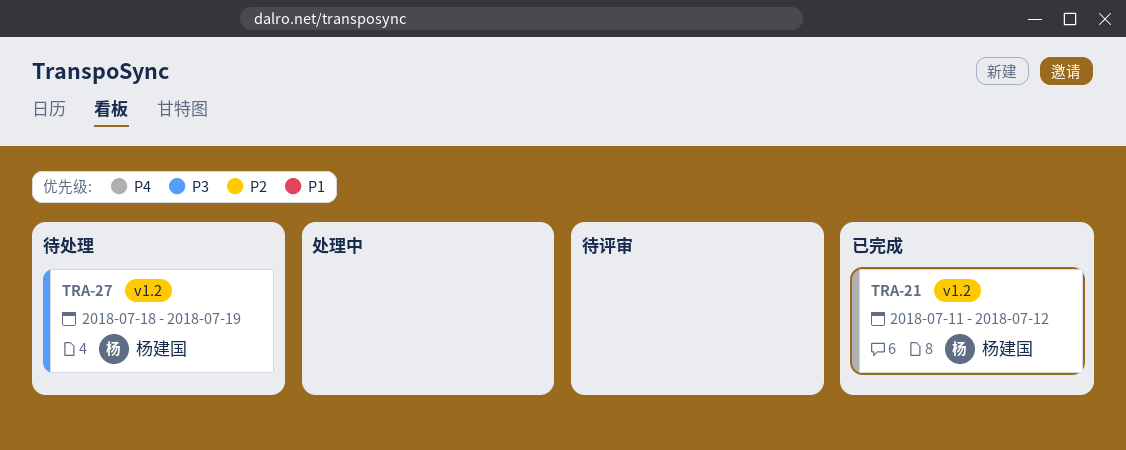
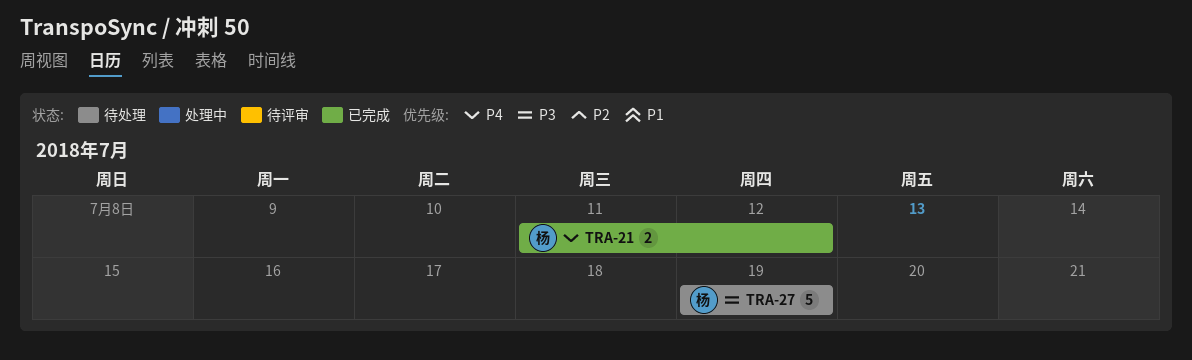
TRA-27, start: Jul 18 -> Jul 19

